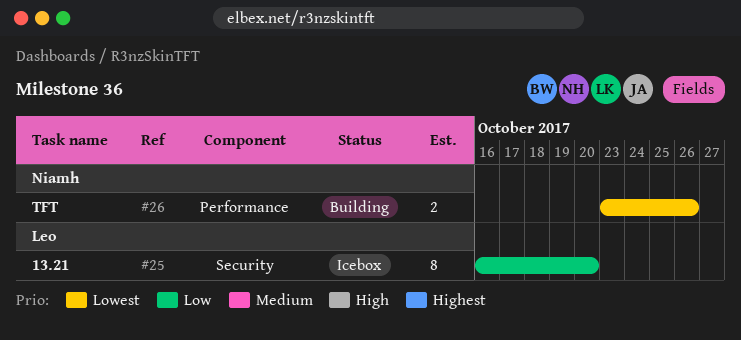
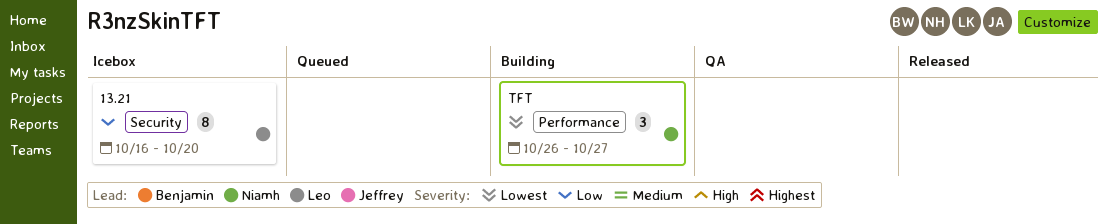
TFT, estimate: 2 -> 3
TFT, start: Oct 23 -> Oct 26
TFT, due: Oct 26 -> Oct 27

